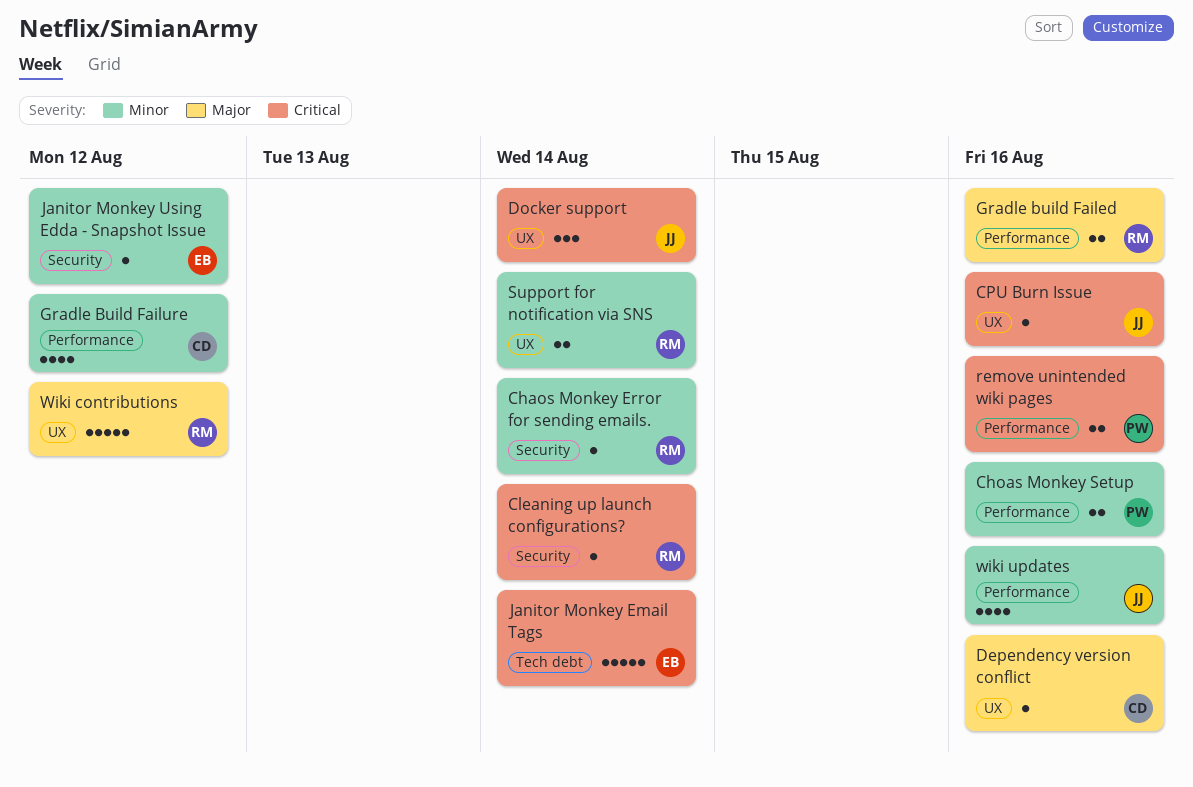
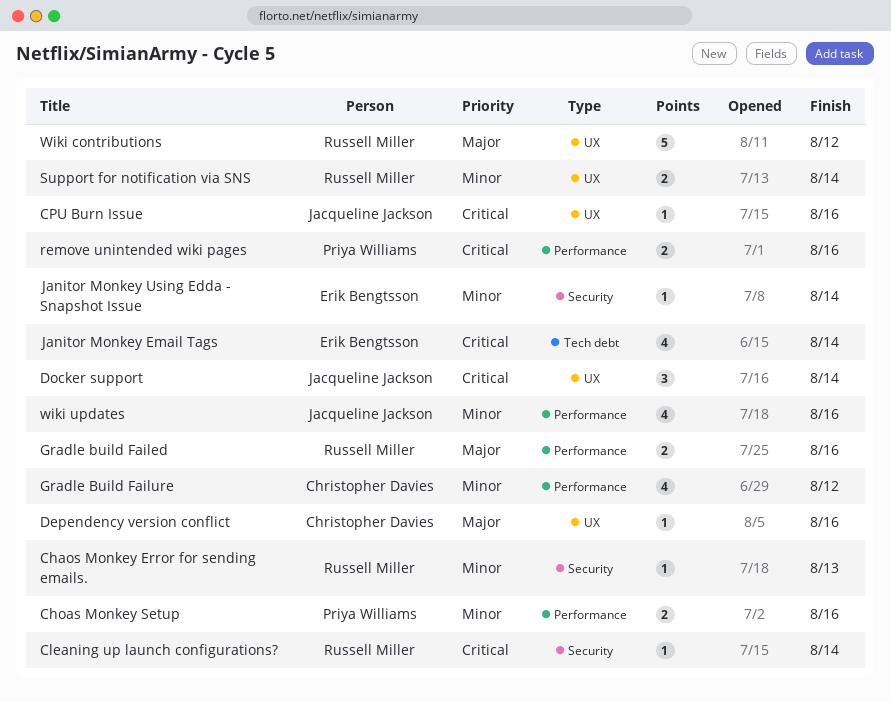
Chaos Monkey Error for sending emails., due: Aug 14 -> Aug 13
Janitor Monkey Email Tags, estimate: 5 -> 4
Janitor Monkey Using Edda - Snapshot Issue, due: Aug 12 -> Aug 14

